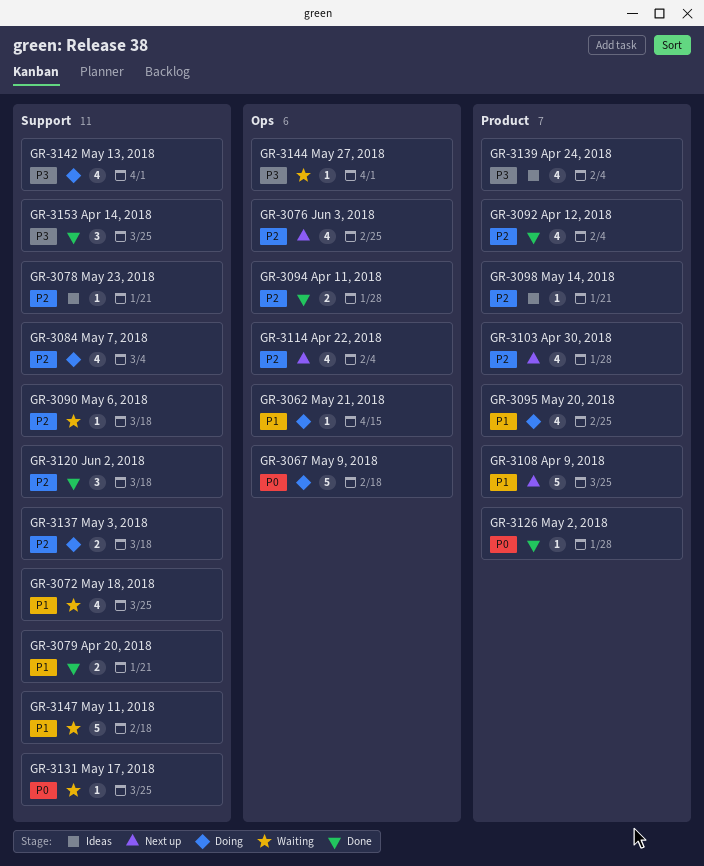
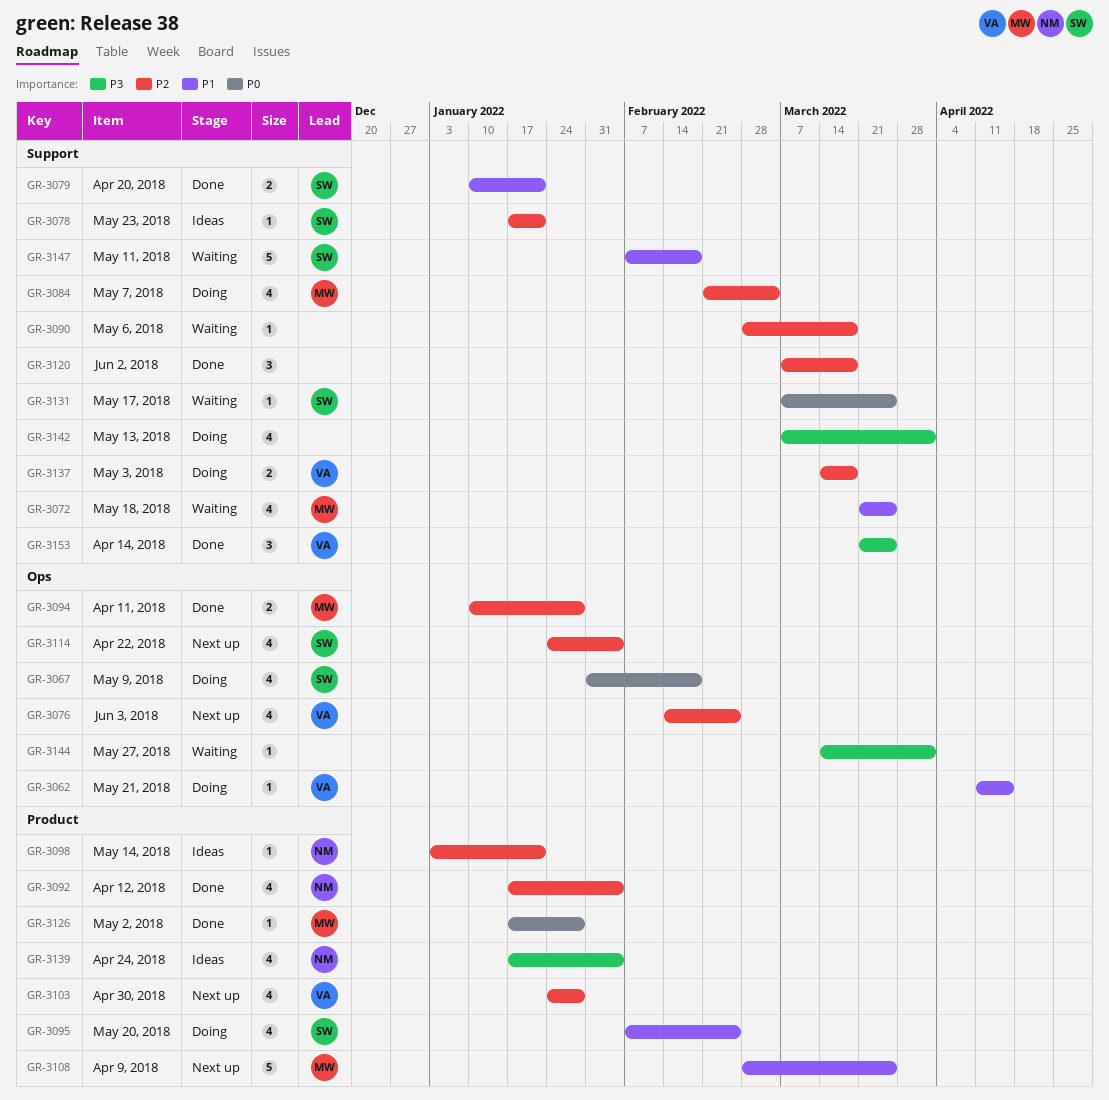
GR-3067, estimate: 5 -> 4

